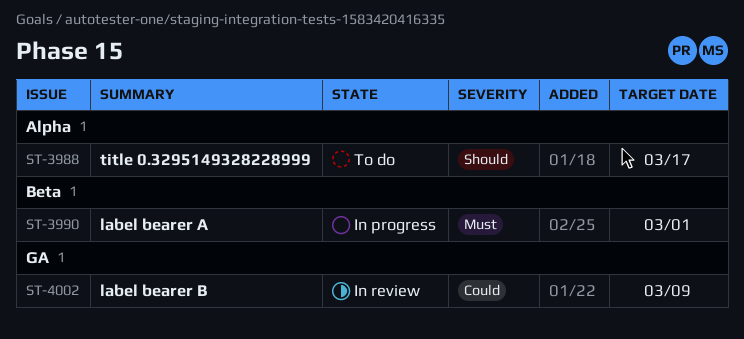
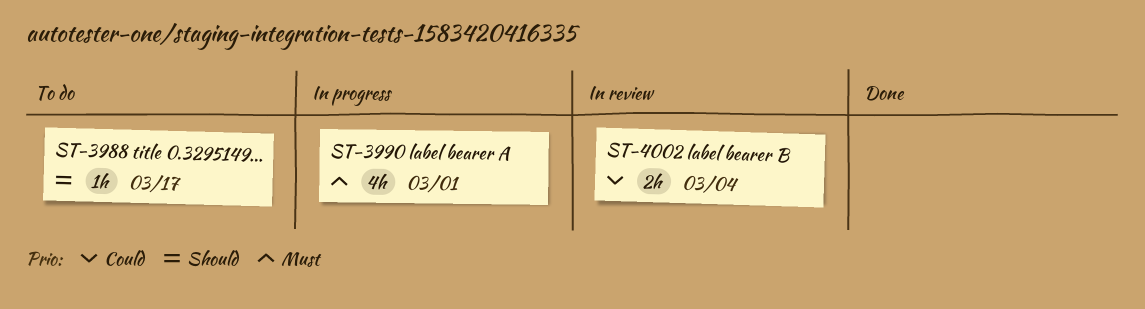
ST-4002, due: Mar 9 -> Mar 4

